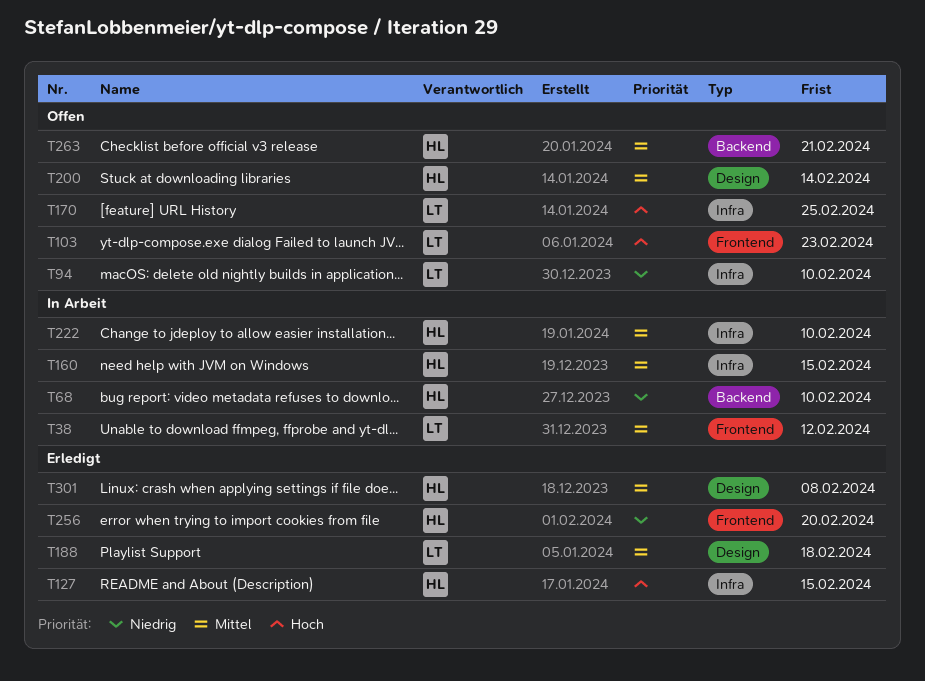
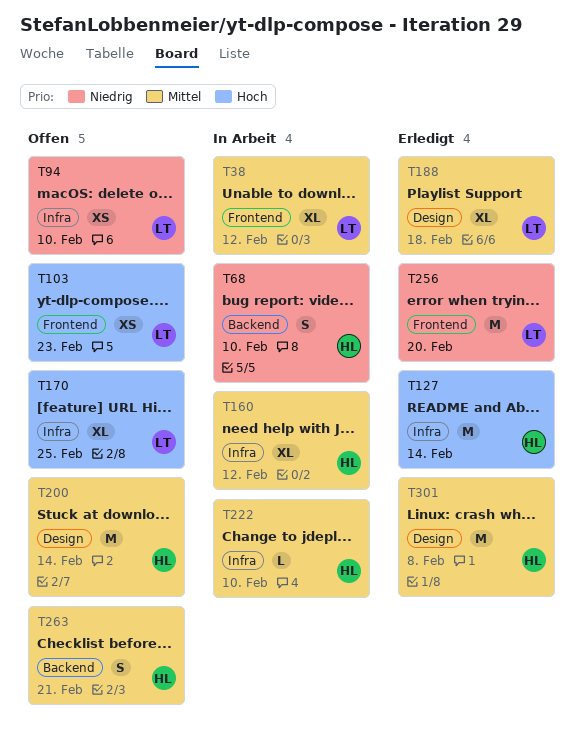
T127, due: Feb 15 -> Feb 14
T160, due: Feb 15 -> Feb 12
T256, owner: HL -> LT

